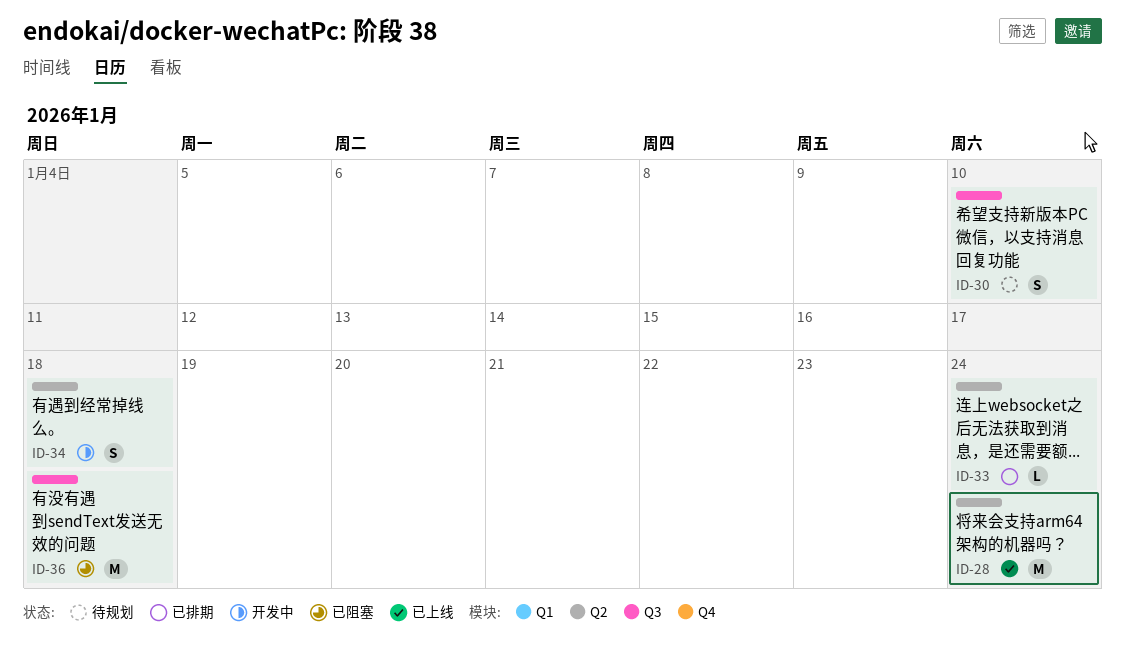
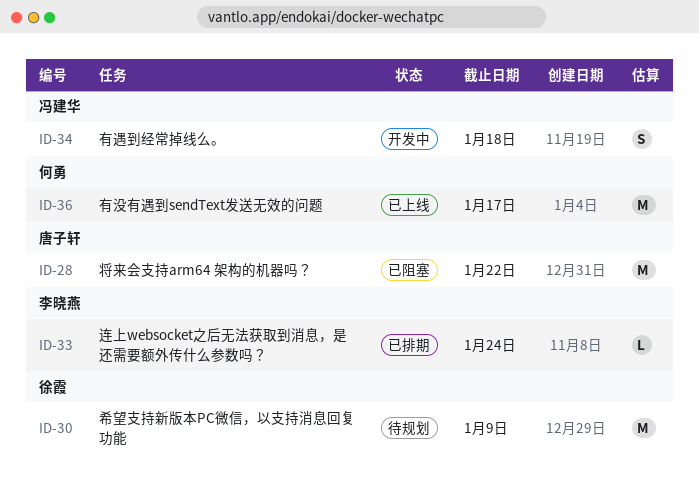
ID-28, status: 已上线 -> 已阻塞
ID-28, due: Jan 24 -> Jan 22
ID-30, estimate: S -> M
ID-30, due: Jan 10 -> Jan 9
ID-36, status: 已阻塞 -> 已上线
ID-36, due: Jan 18 -> Jan 17

